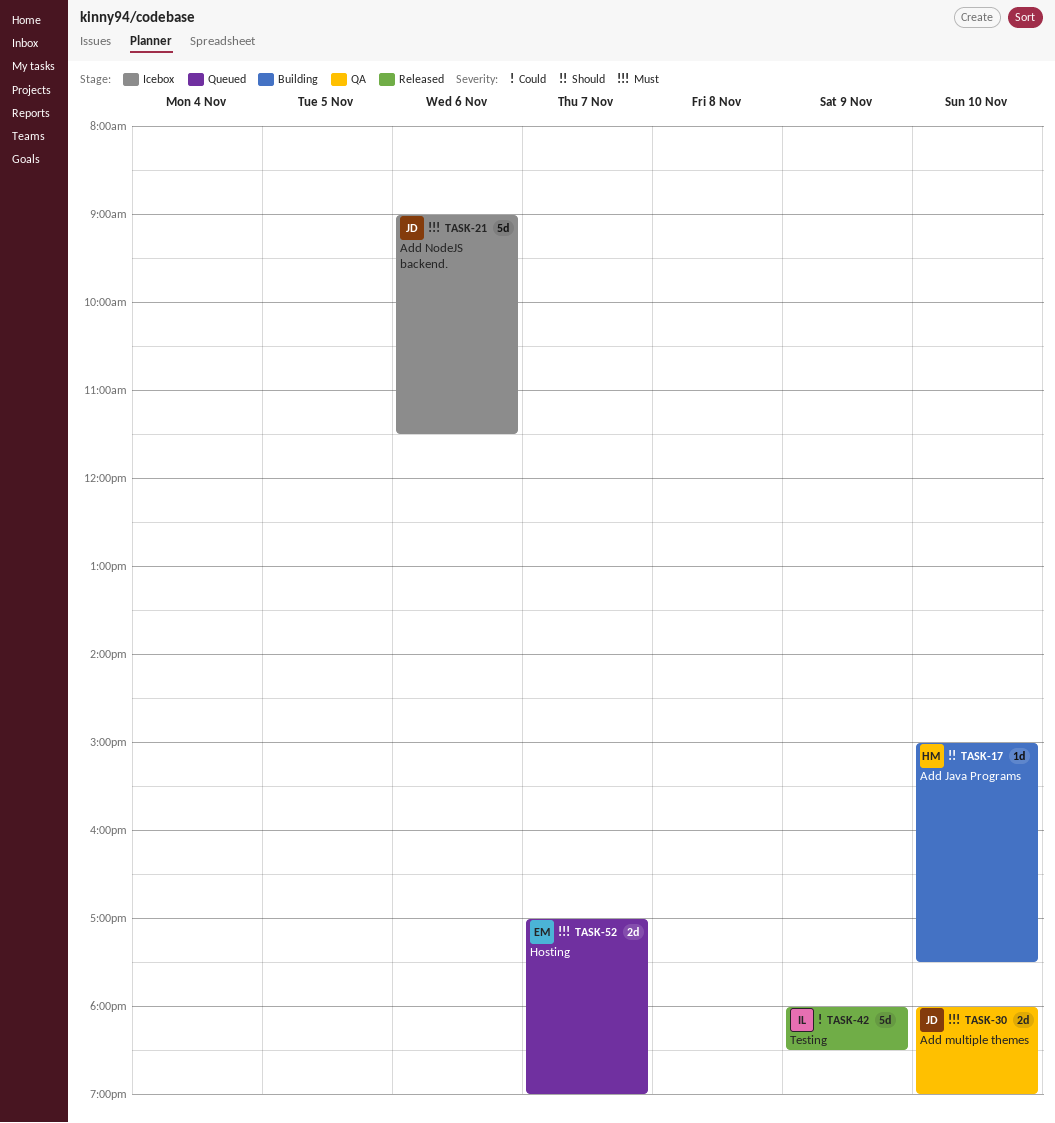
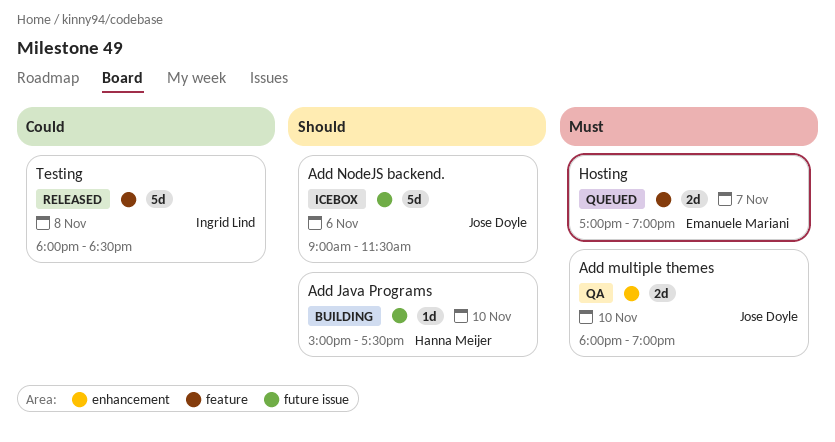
Add NodeJS backend., priority: Must -> Should
Testing, day: Nov 9 -> Nov 8

